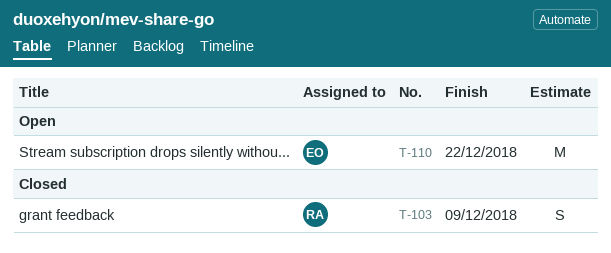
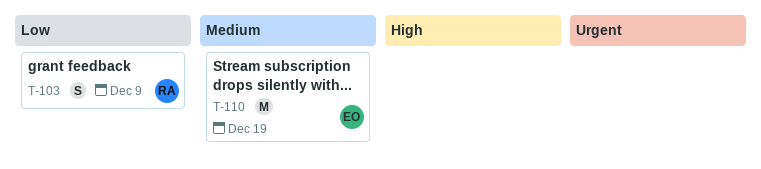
T-110, due: Dec 22 -> Dec 19

